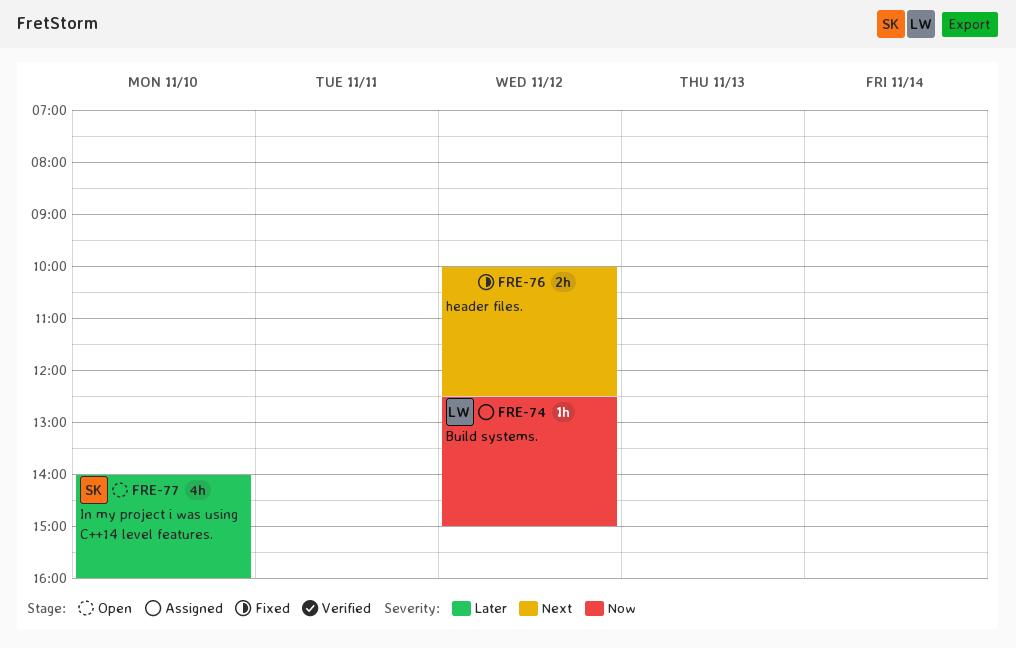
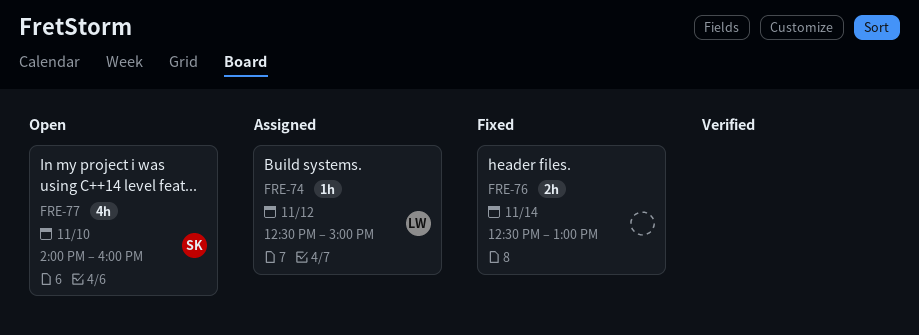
FRE-76, day: Nov 12 -> Nov 14
FRE-76, begins: 10:00 -> 12:30
FRE-76, ends: 12:30 -> 13:00

